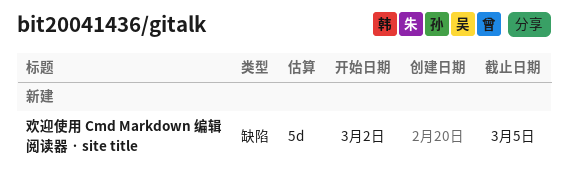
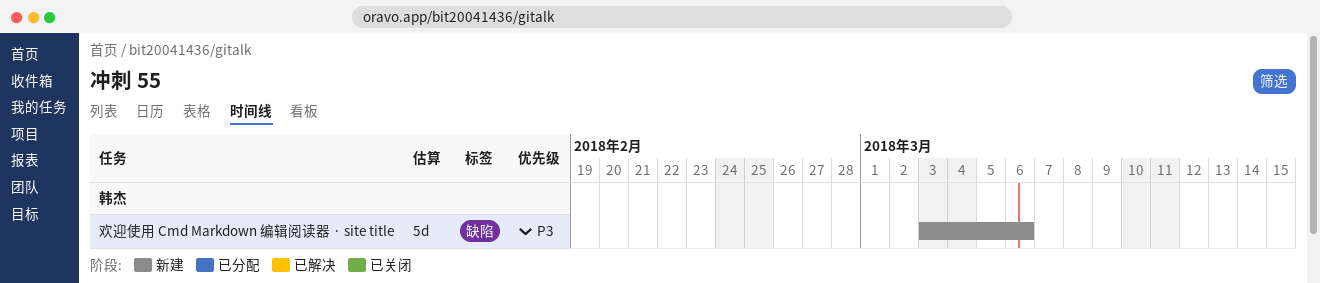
欢迎使用 Cmd Markdown 编辑阅读器 · site title, start: Mar 2 -> Mar 3
欢迎使用 Cmd Markdown 编辑阅读器 · site title, due: Mar 5 -> Mar 6

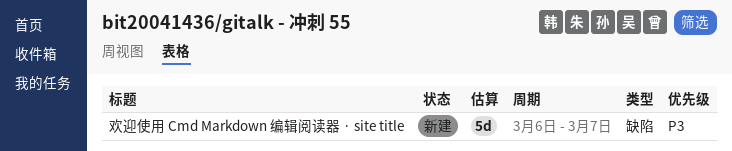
欢迎使用 Cmd Markdown 编辑阅读器 · site title, start: Mar 3 -> Mar 6
欢迎使用 Cmd Markdown 编辑阅读器 · site title, due: Mar 6 -> Mar 7

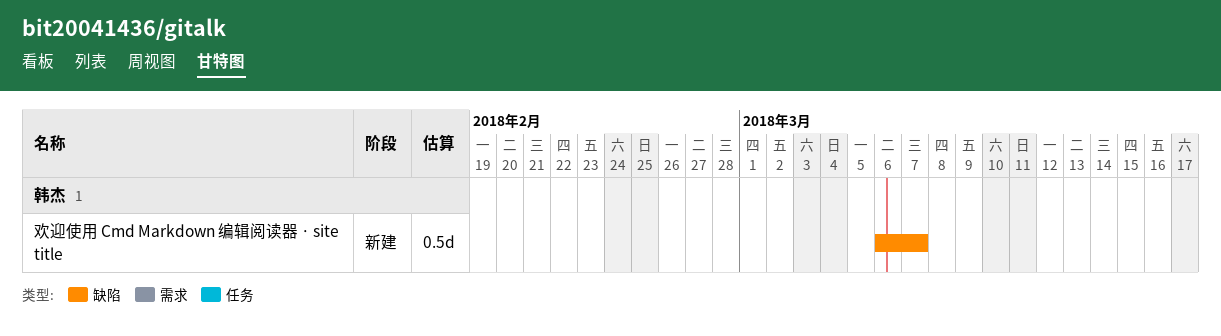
欢迎使用 Cmd Markdown 编辑阅读器 · site title, estimate: 5d -> 0.5d

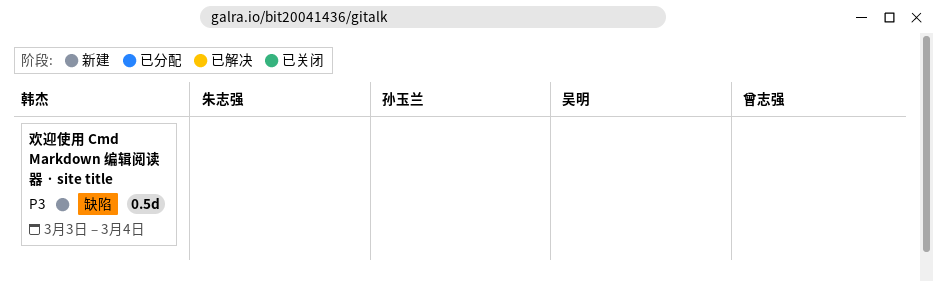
欢迎使用 Cmd Markdown 编辑阅读器 · site title, start: Mar 6 -> Mar 3
欢迎使用 Cmd Markdown 编辑阅读器 · site title, due: Mar 7 -> Mar 4

